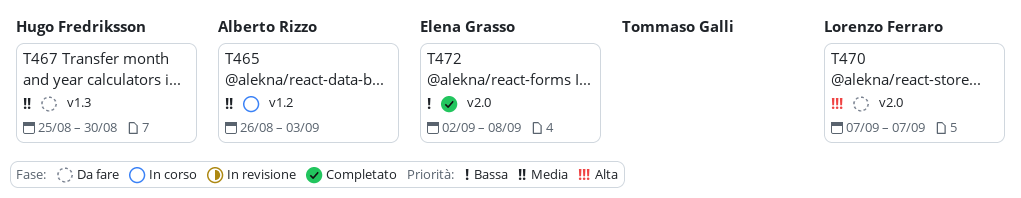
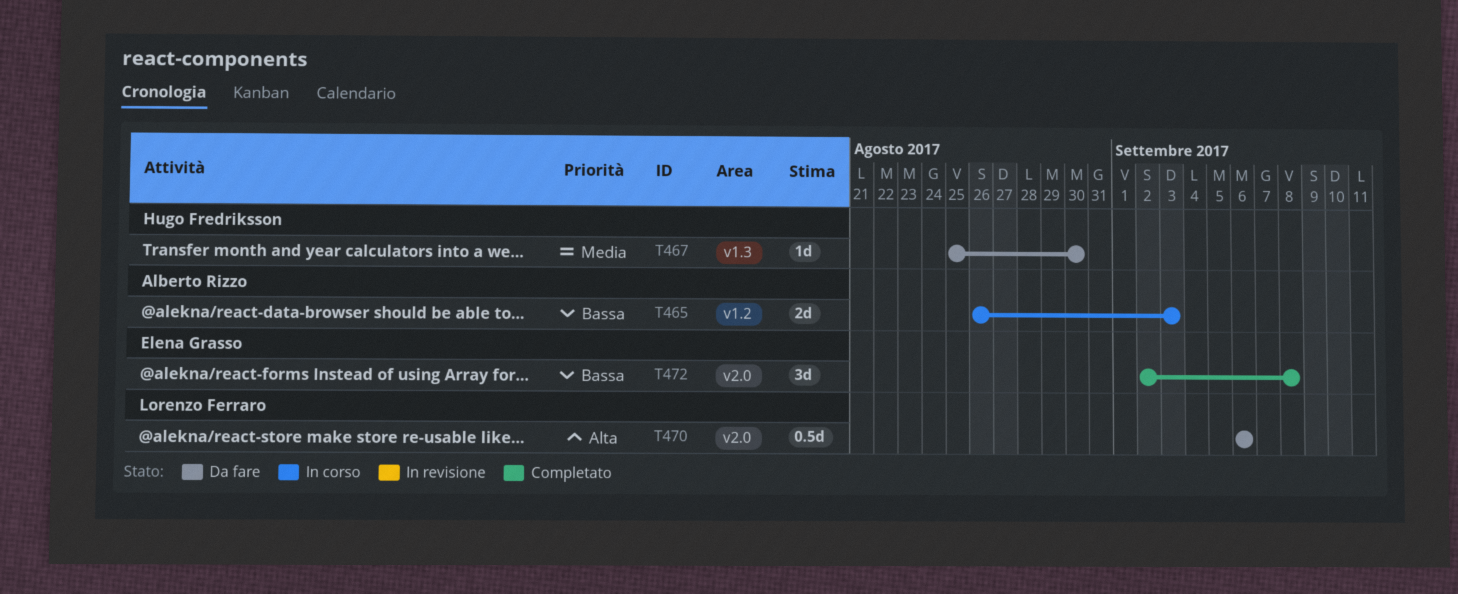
T465, priority: Media -> Bassa
T470, start: Sep 7 -> Sep 6
T470, due: Sep 7 -> Sep 6

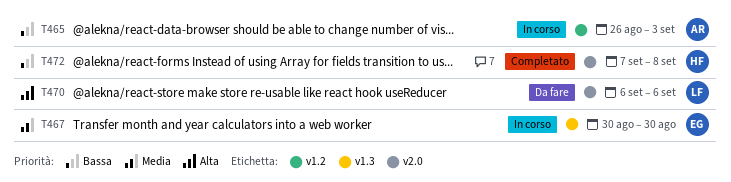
T467, status: Da fare -> In corso
T467, owner: Hugo Fredriksson -> Elena Grasso
T467, start: Aug 25 -> Aug 30
T472, owner: Elena Grasso -> Hugo Fredriksson
T472, start: Sep 2 -> Sep 7

